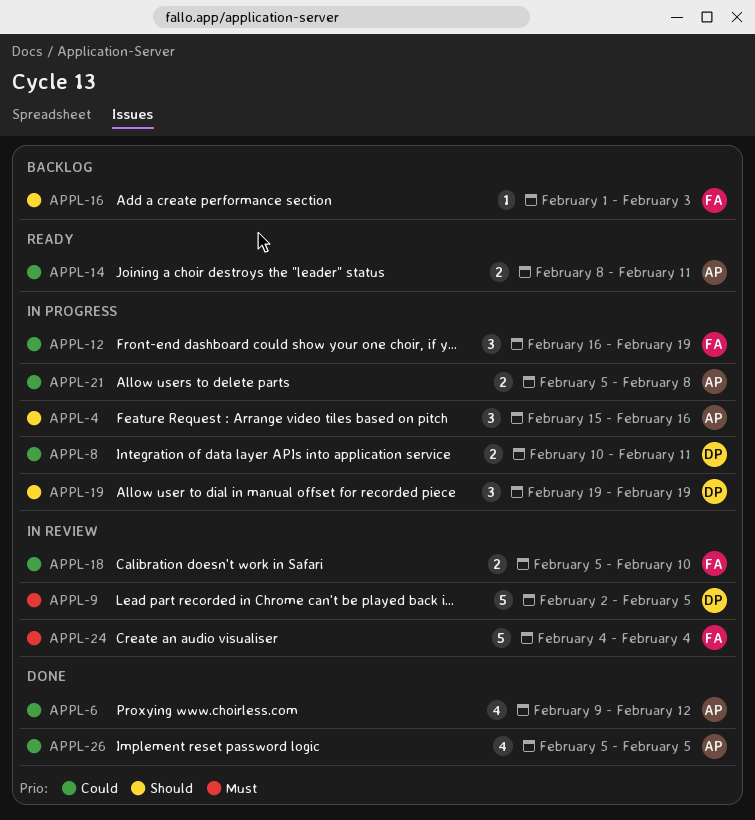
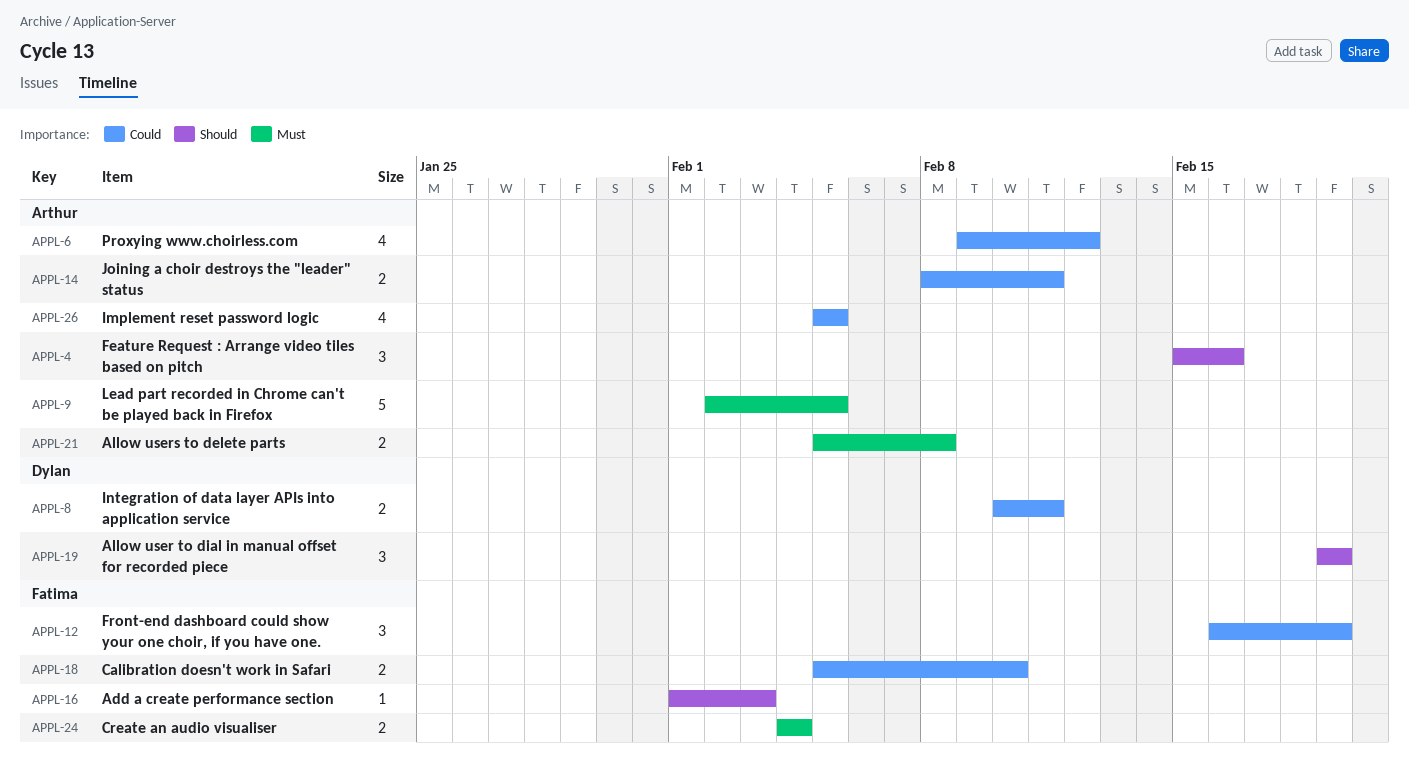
APPL-9, owner: Dylan -> Arthur
APPL-21, priority: Could -> Must
APPL-24, estimate: 5 -> 2

